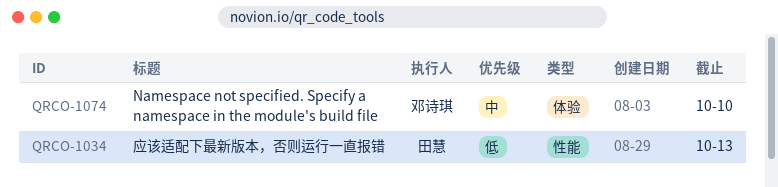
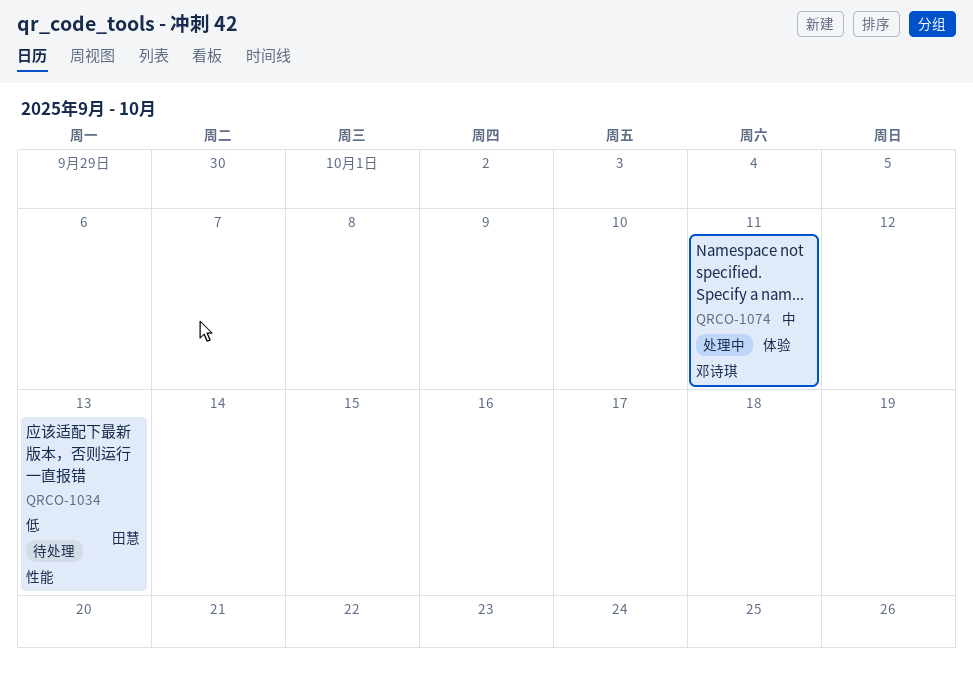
QRCO-1074, due: Oct 10 -> Oct 11

